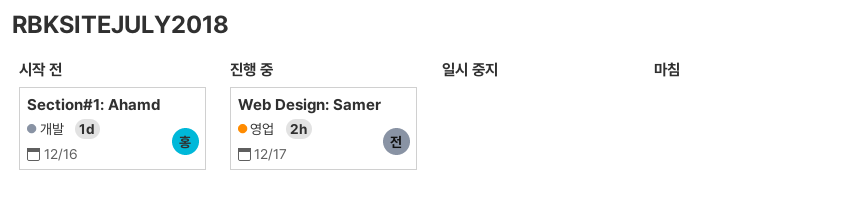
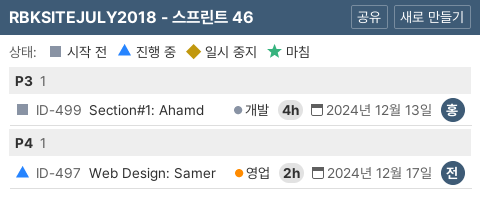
Section#1: Ahamd, estimate: 1d -> 4h
Section#1: Ahamd, due: Dec 16 -> Dec 13

